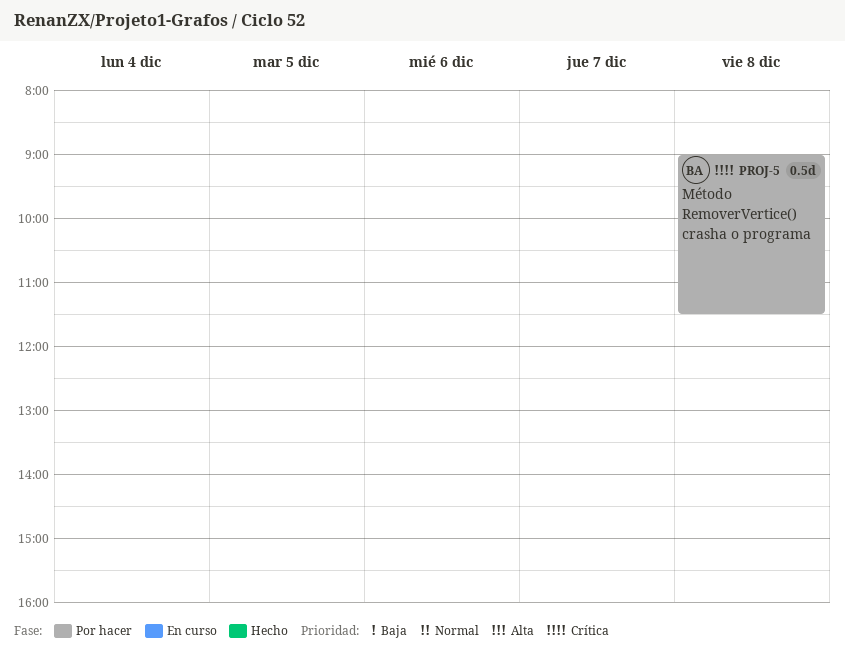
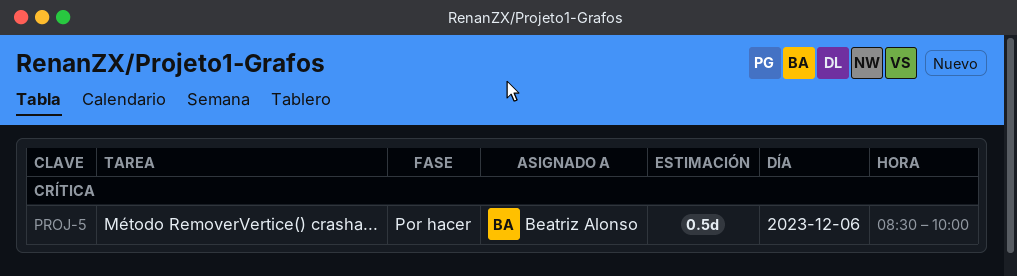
PROJ-5, day: Dec 8 -> Dec 6
PROJ-5, begins: 09:00 -> 08:30
PROJ-5, ends: 11:30 -> 10:00

